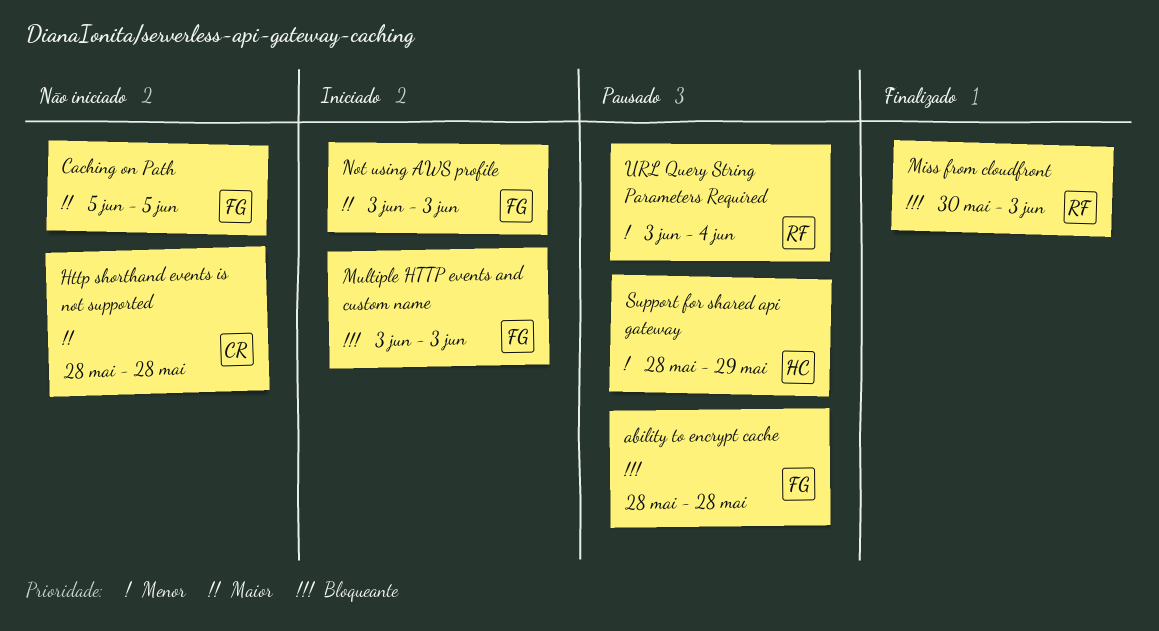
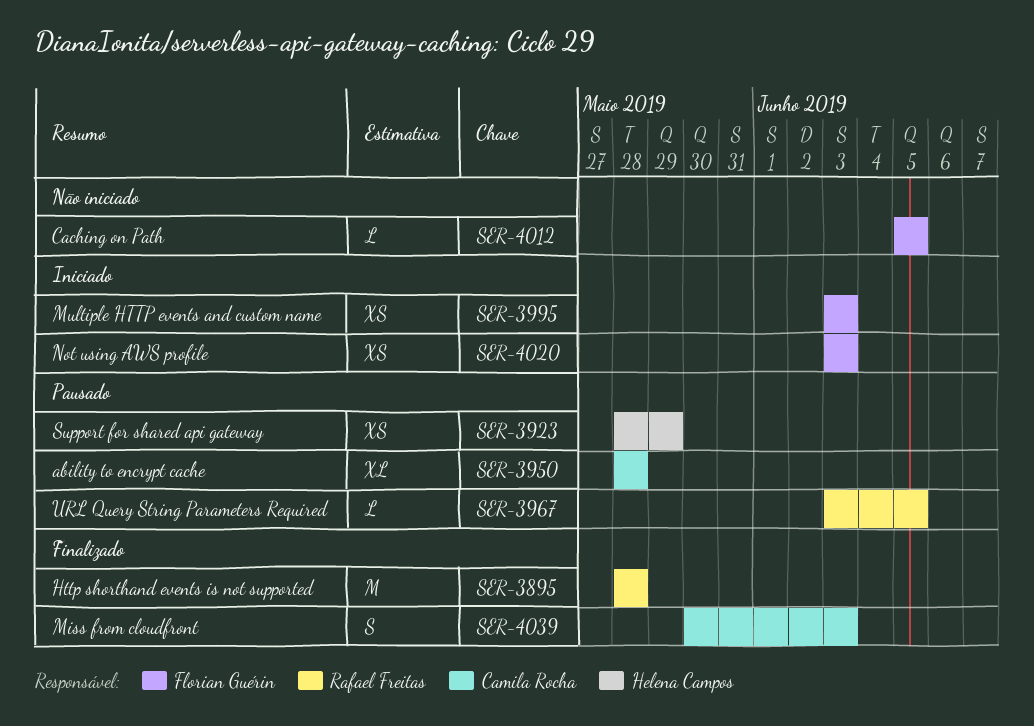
ability to encrypt cache, owner: Florian Guérin -> Camila Rocha
Http shorthand events is not supported, status: Não iniciado -> Finalizado
Http shorthand events is not supported, owner: Camila Rocha -> Rafael Freitas
Miss from cloudfront, owner: Rafael Freitas -> Camila Rocha
URL Query String Parameters Required, due: Jun 4 -> Jun 5

